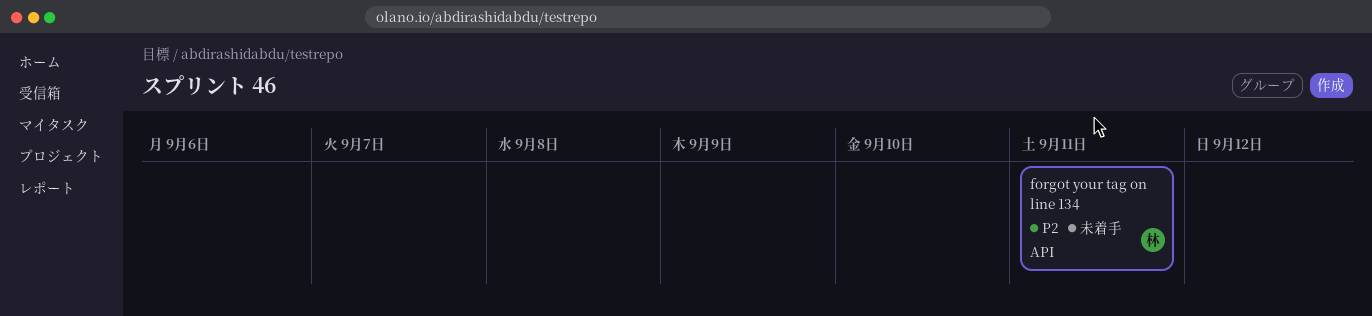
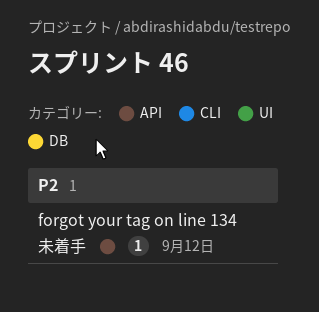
forgot your tag on line 134, due: Sep 11 -> Sep 12

